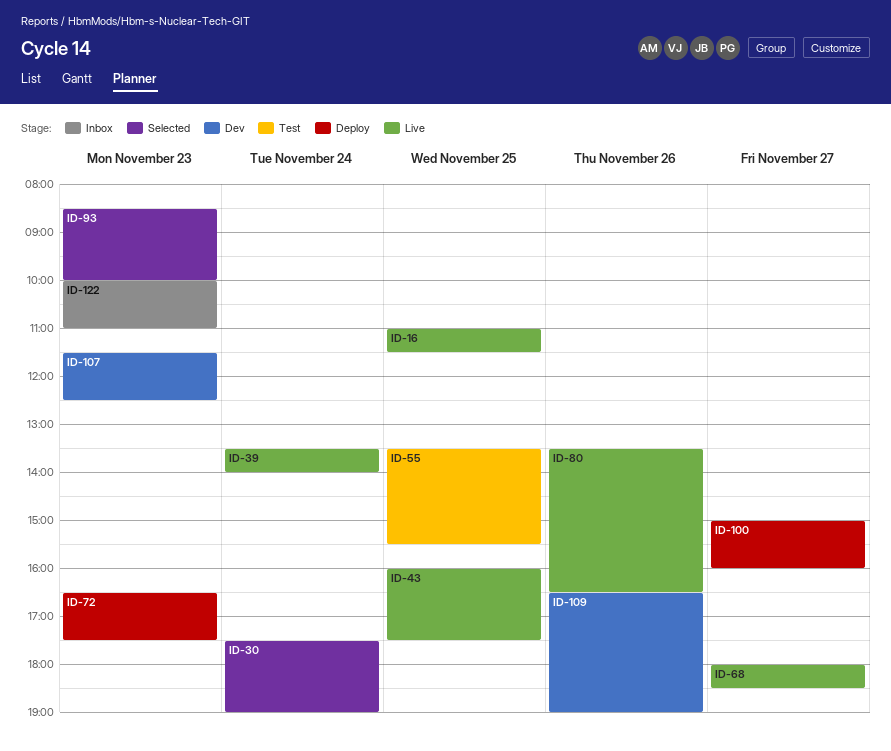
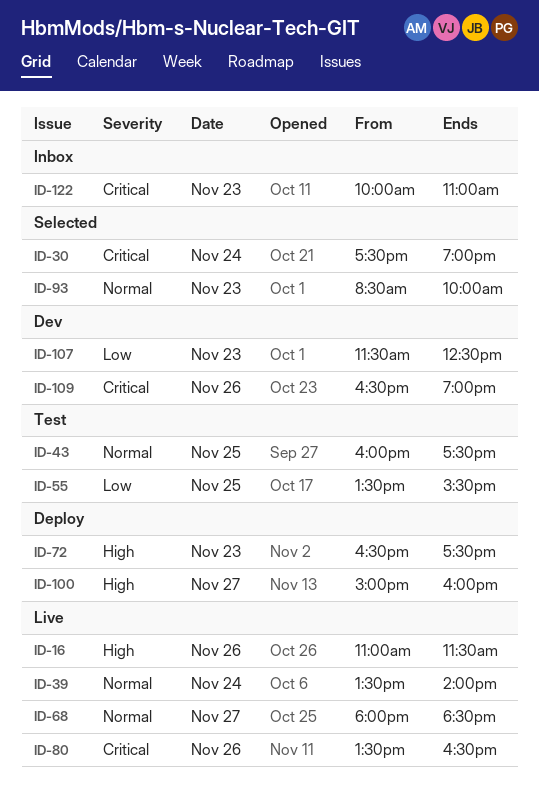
ID-16, day: Nov 25 -> Nov 26
ID-43, status: Live -> Test

